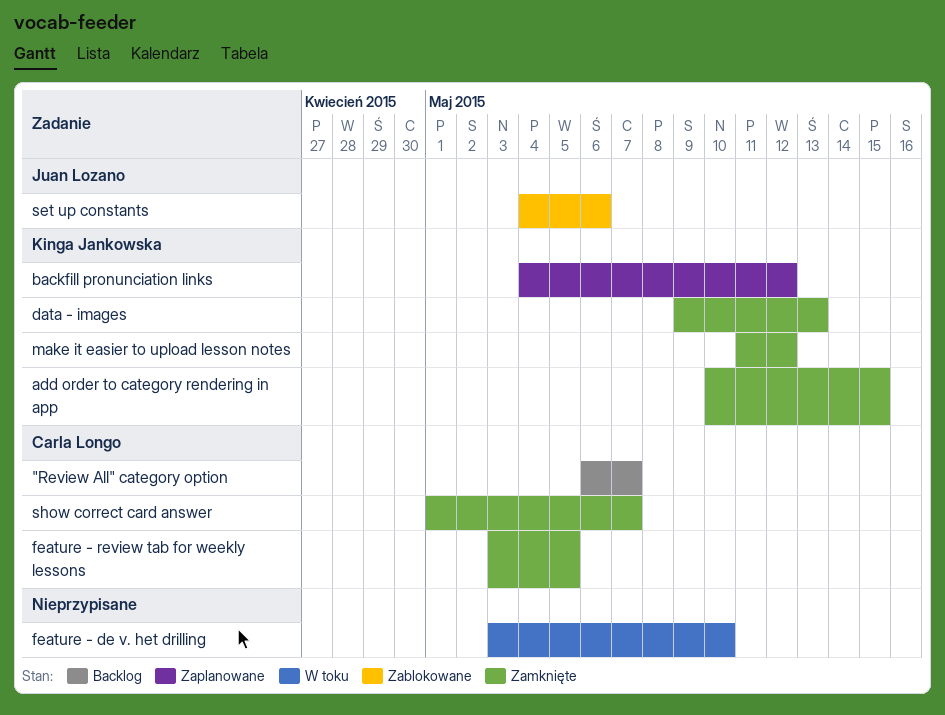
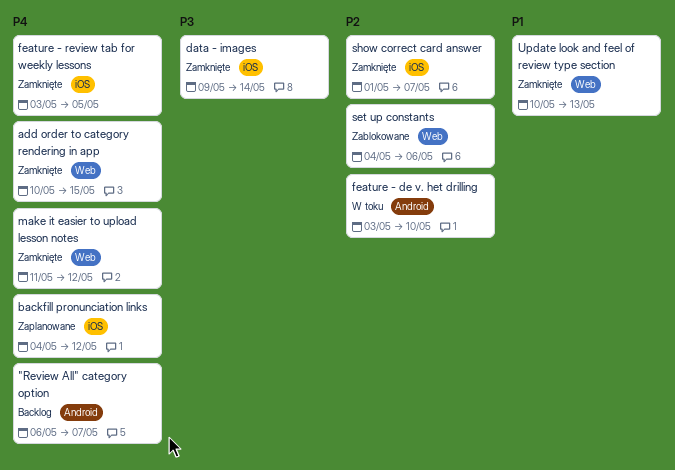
data - images, due: May 13 -> May 14
Update look and feel of review type section: none -> present

